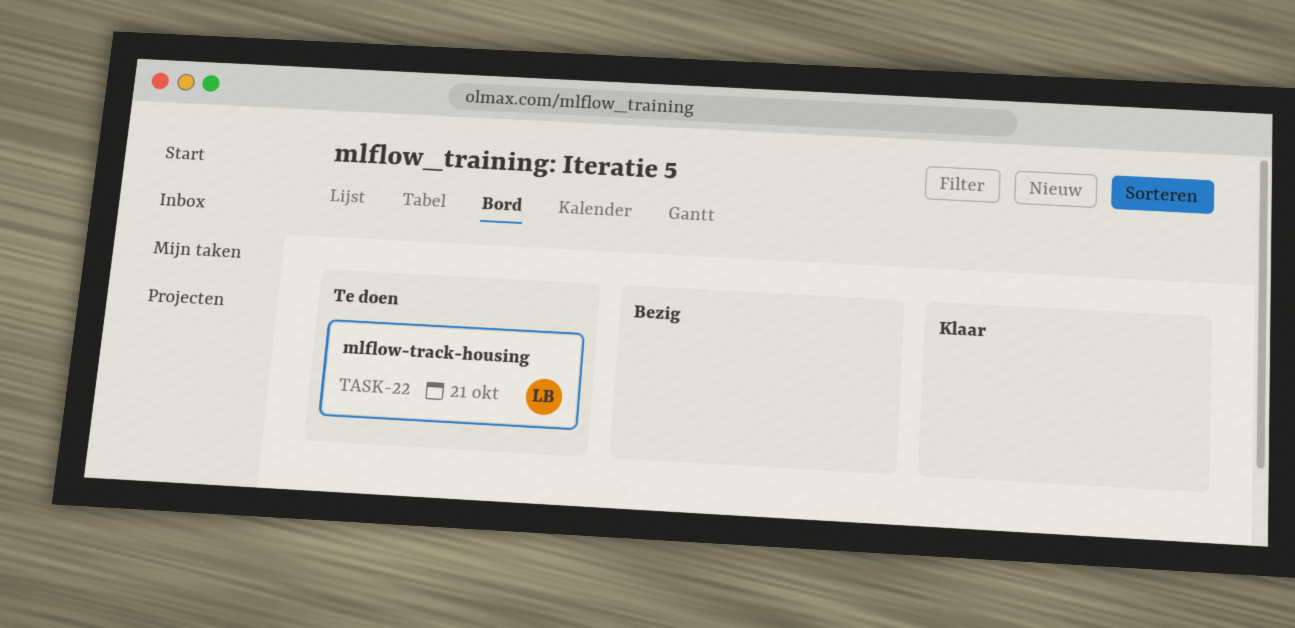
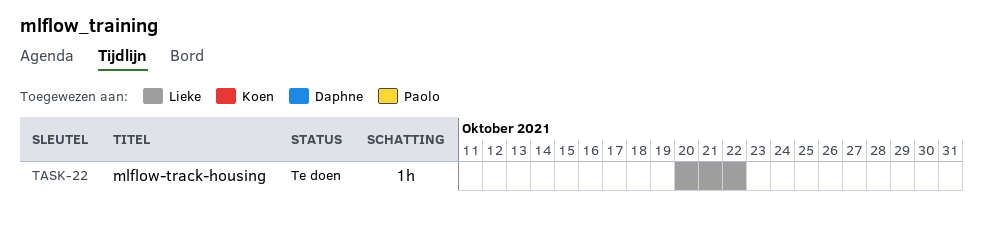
TASK-22, due: Oct 21 -> Oct 22

